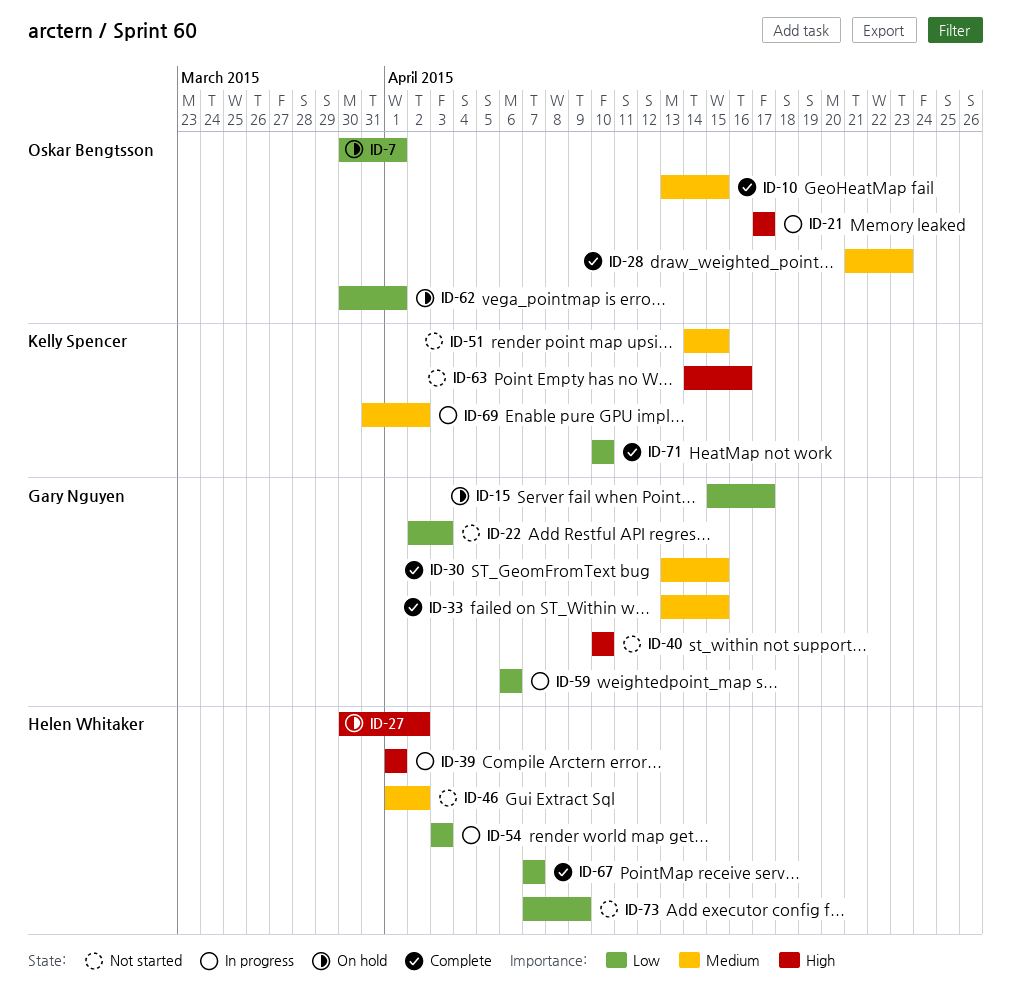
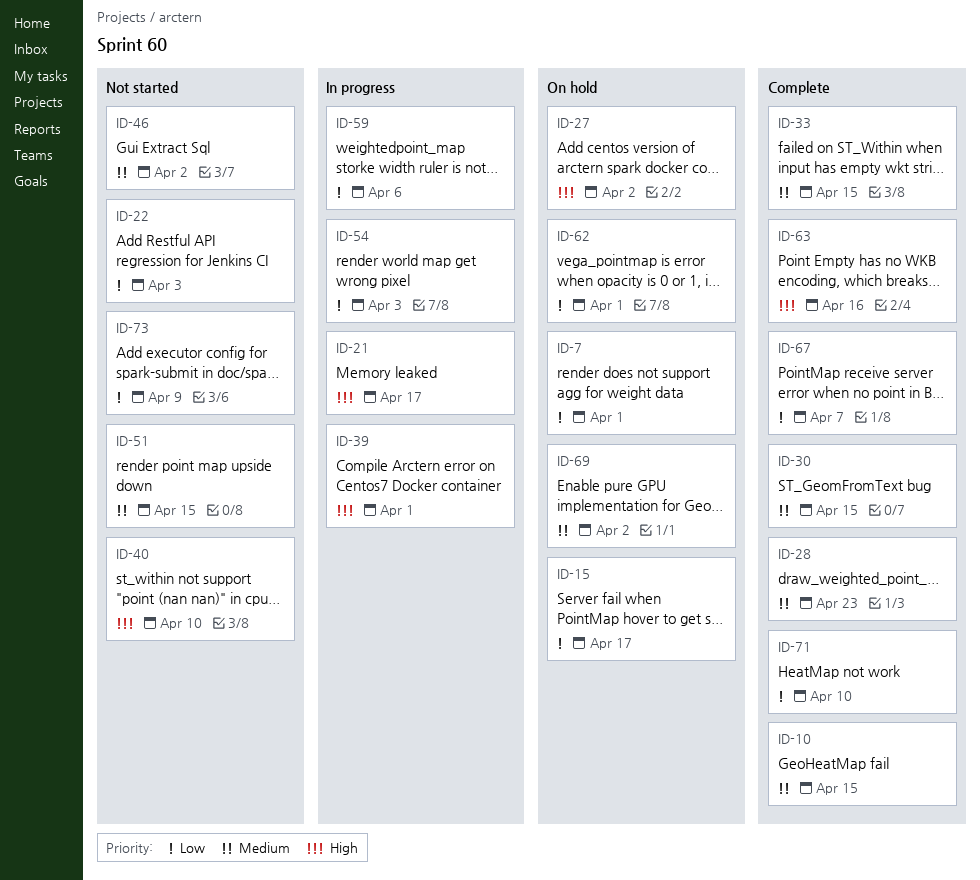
ID-63, status: Not started -> Complete
ID-69, status: In progress -> On hold

